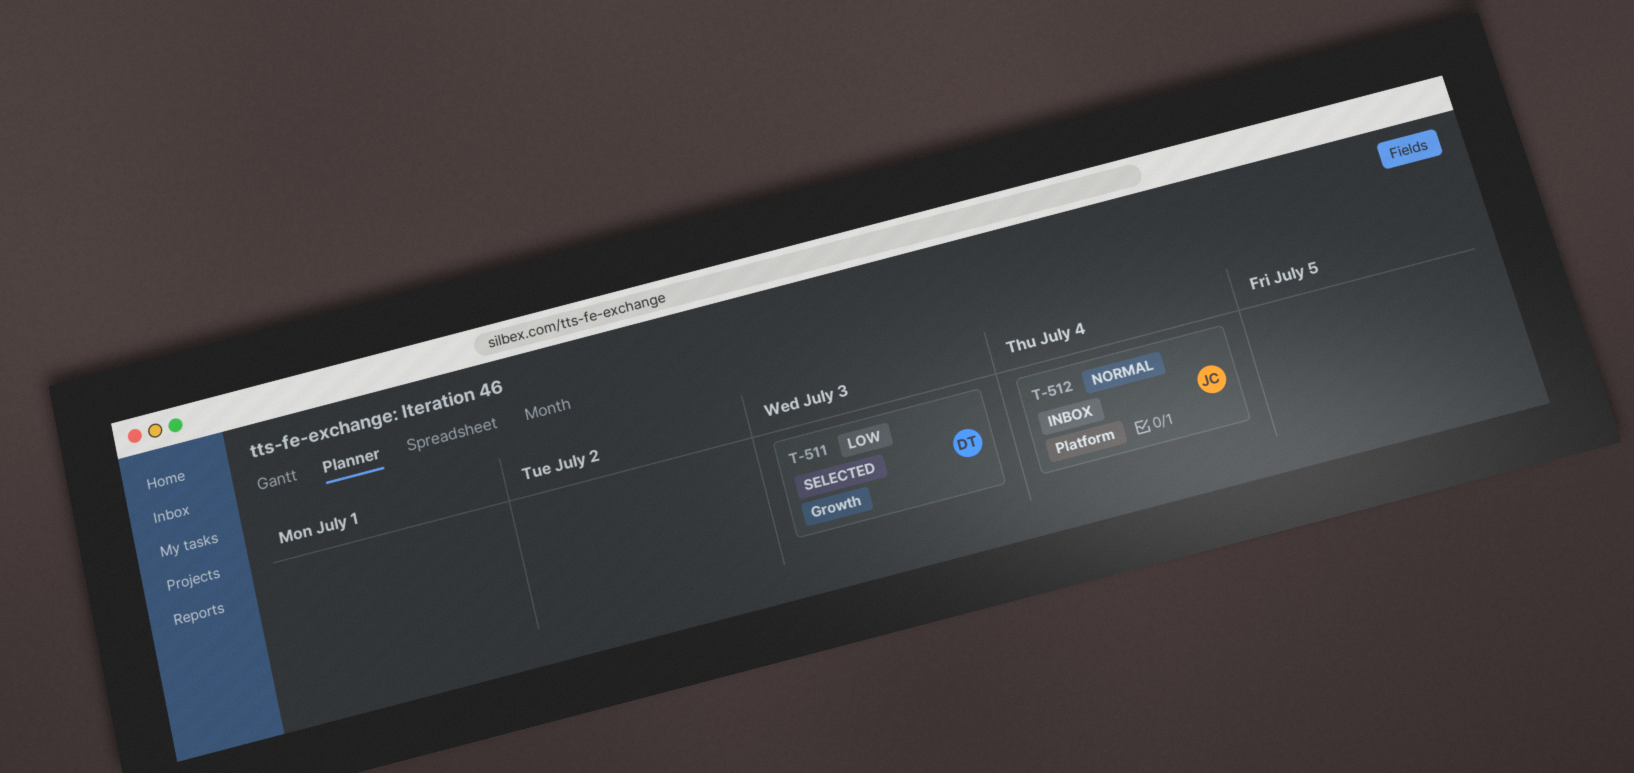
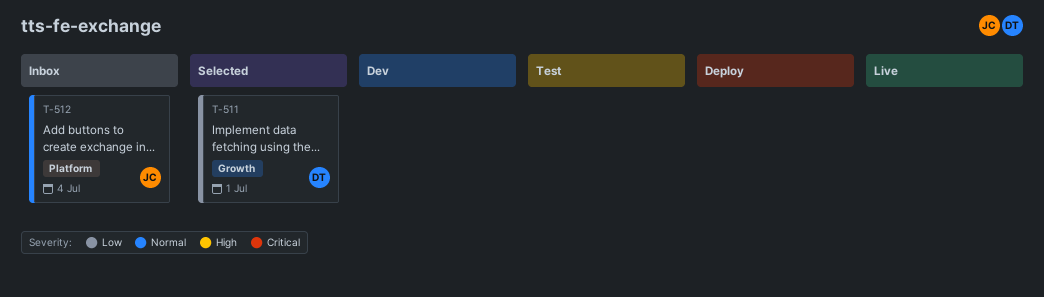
T-511, due: Jul 3 -> Jul 1

